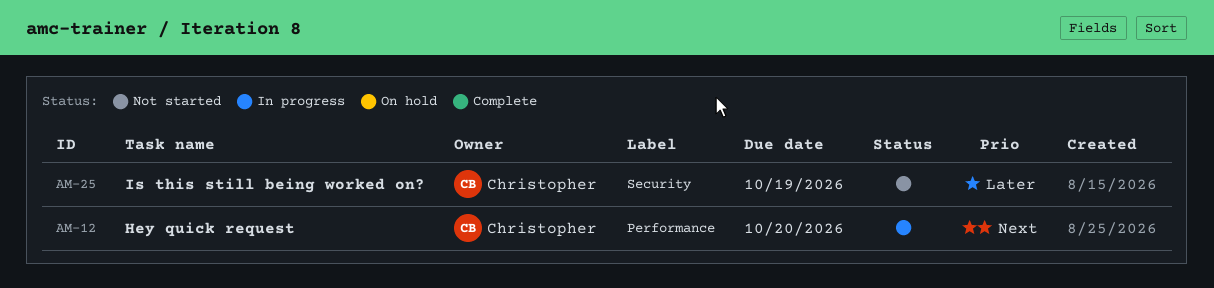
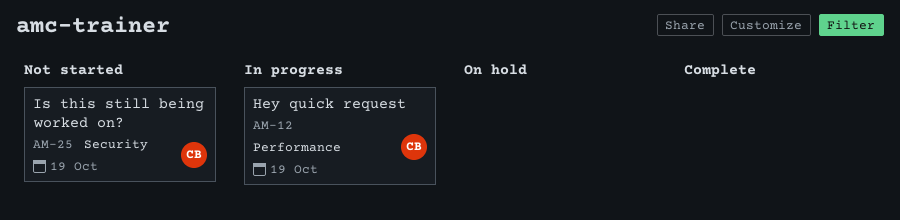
AM-12, due: Oct 20 -> Oct 19

